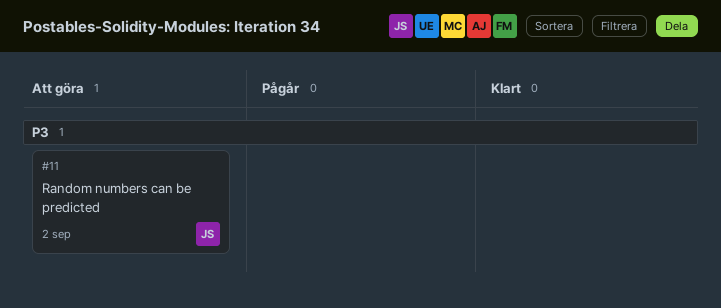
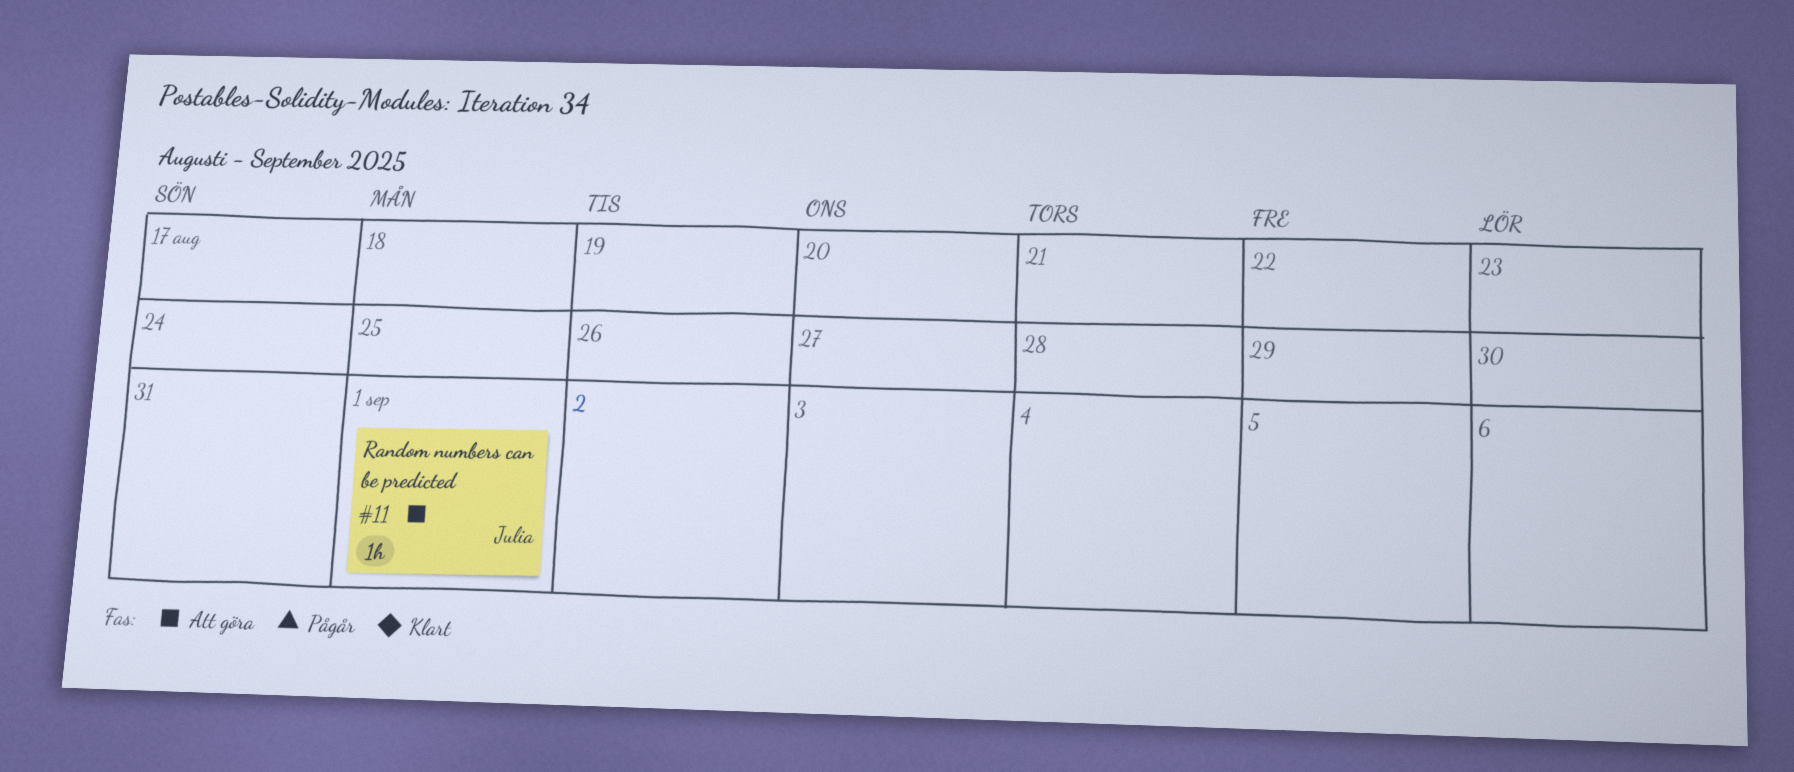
#11, due: Sep 2 -> Sep 1

